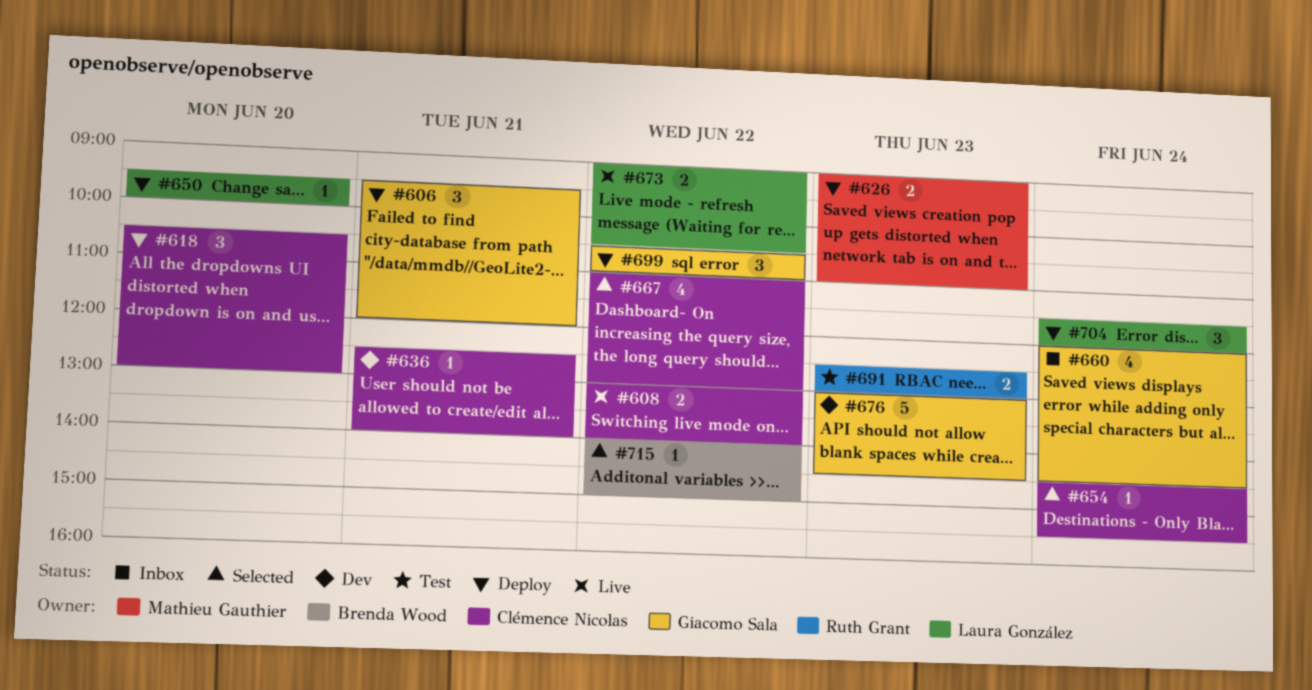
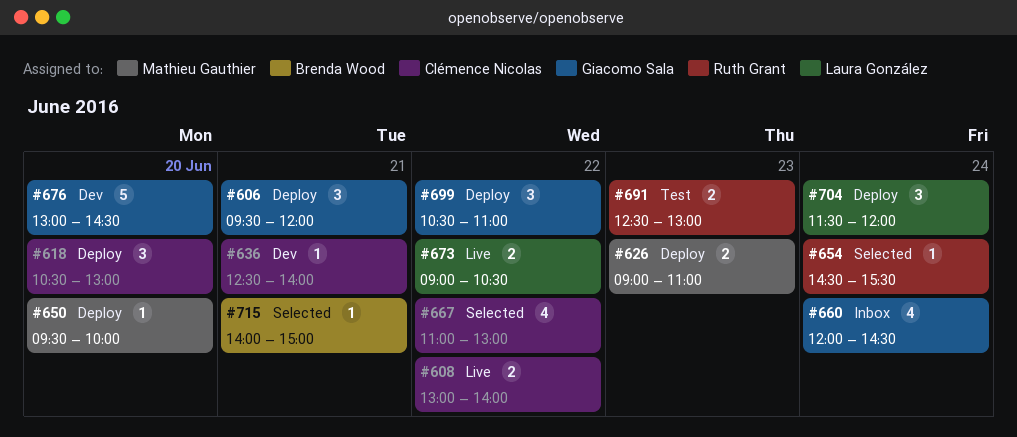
#650, owner: Laura González -> Mathieu Gauthier
#654, owner: Clémence Nicolas -> Ruth Grant
#676, day: Jun 23 -> Jun 20
#715, day: Jun 22 -> Jun 21

